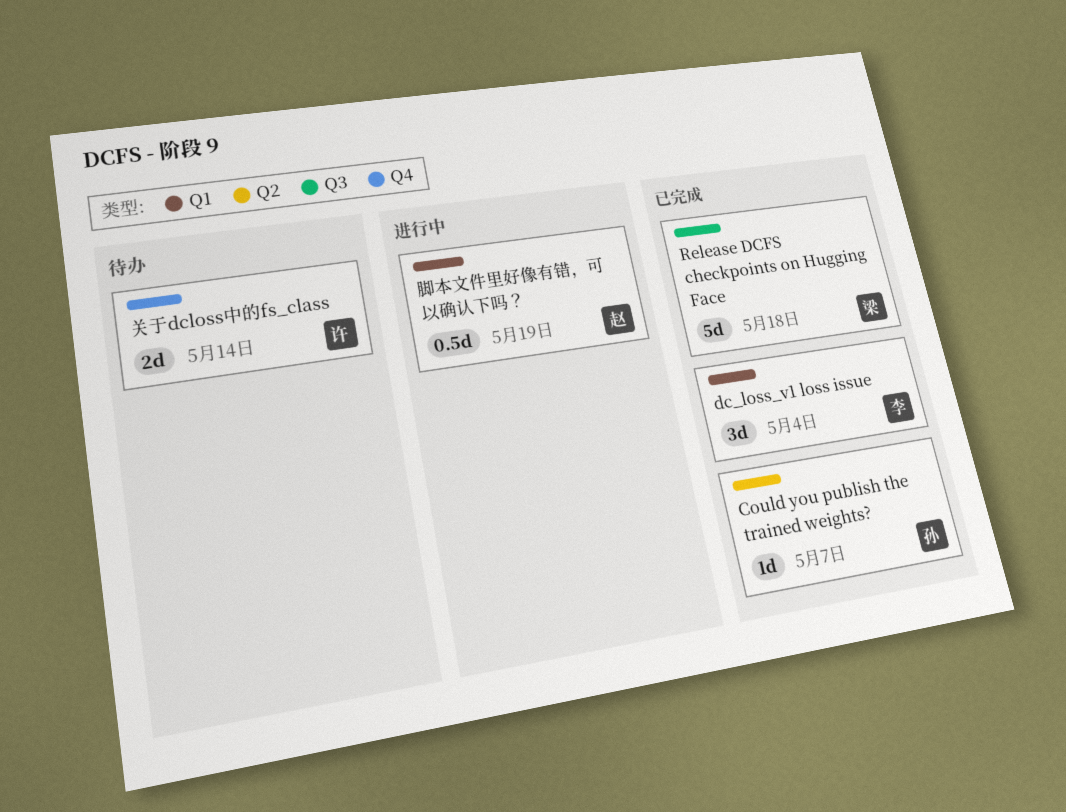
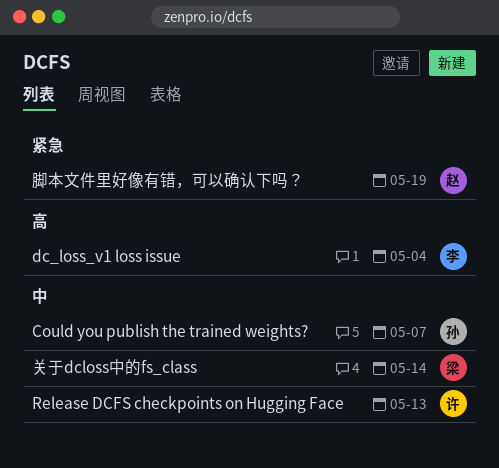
Release DCFS checkpoints on Hugging Face, owner: 梁 -> 许
Release DCFS checkpoints on Hugging Face, due: May 18 -> May 13
关于dcloss中的fs_class, owner: 许 -> 梁

